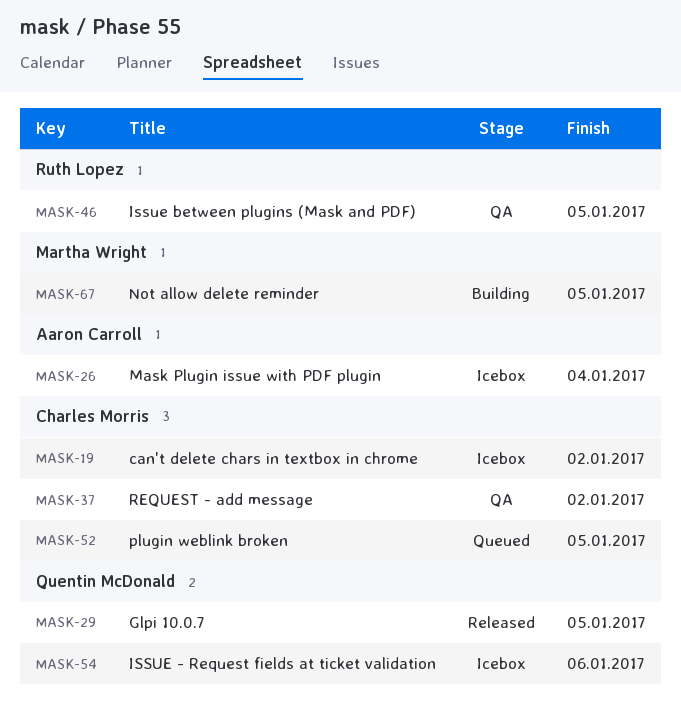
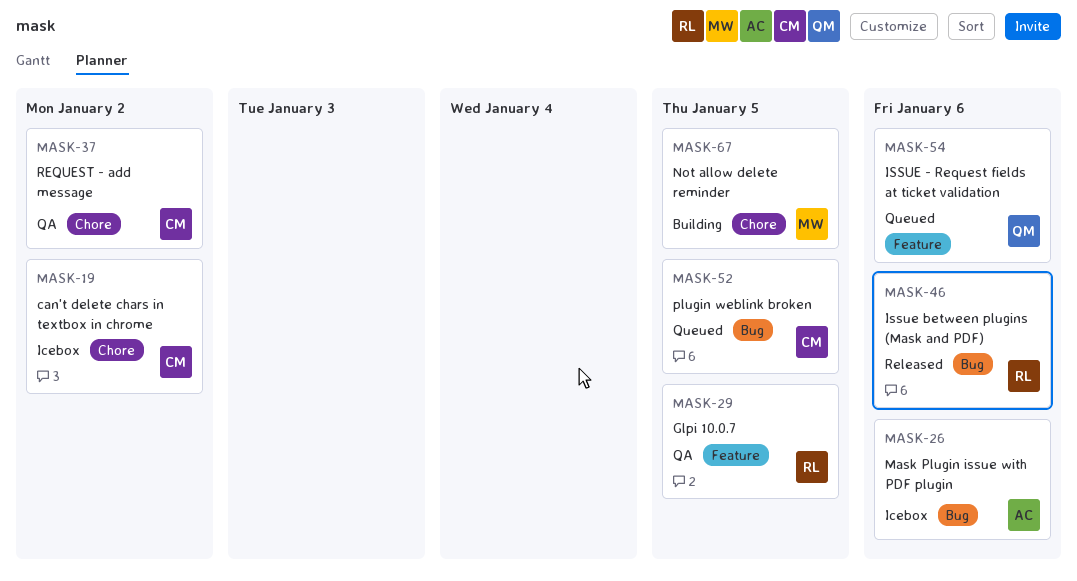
MASK-26, due: Jan 4 -> Jan 6
MASK-29, status: Released -> QA
MASK-29, owner: Quentin McDonald -> Ruth Lopez
MASK-46, status: QA -> Released
MASK-46, due: Jan 5 -> Jan 6
MASK-54, status: Icebox -> Queued

